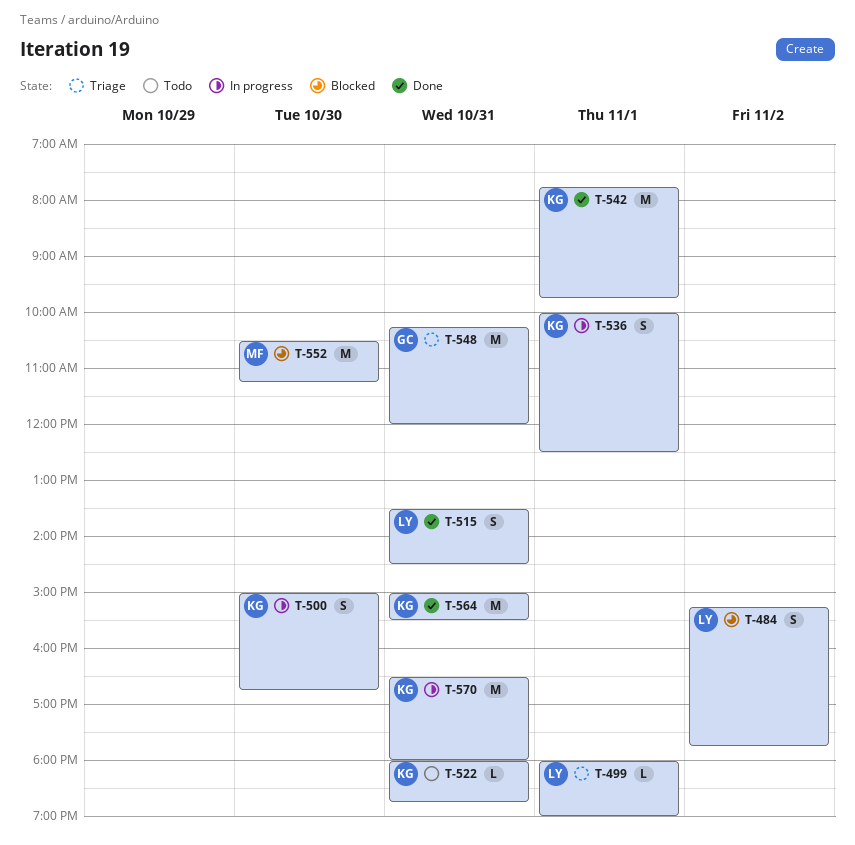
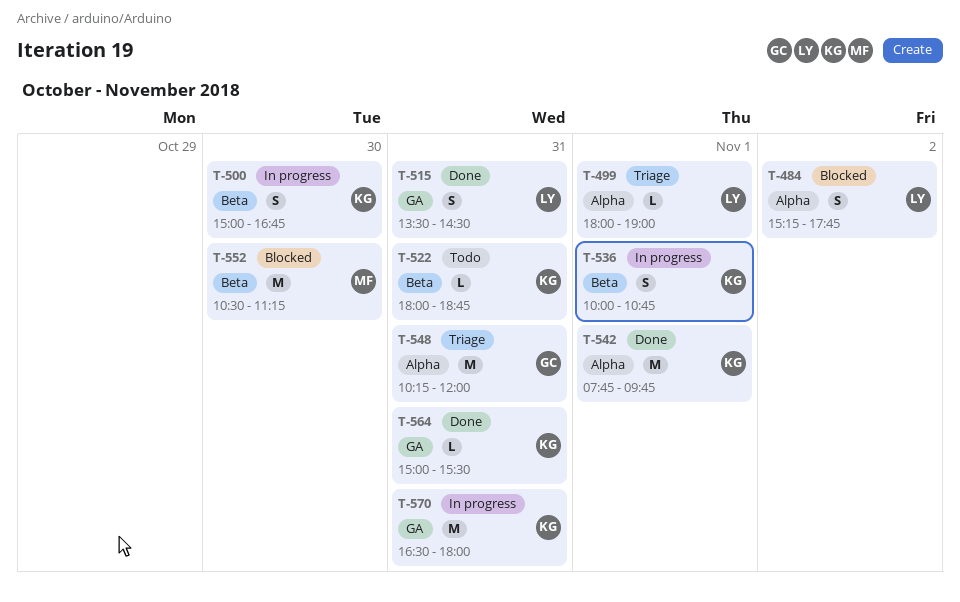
T-536, ends: 12:30 -> 10:45
T-564, estimate: M -> L

